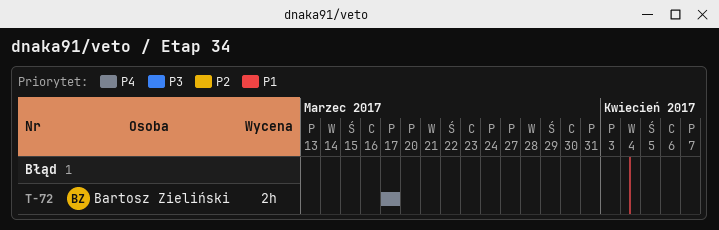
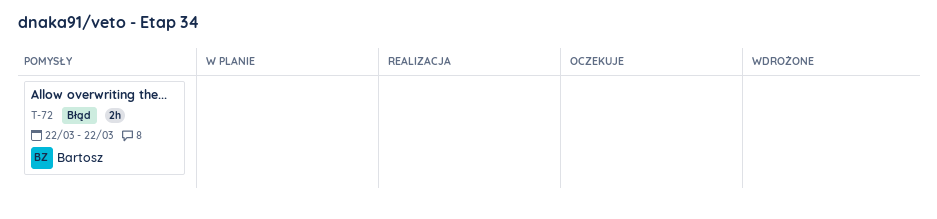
T-72, start: Mar 17 -> Mar 22
T-72, due: Mar 17 -> Mar 22

